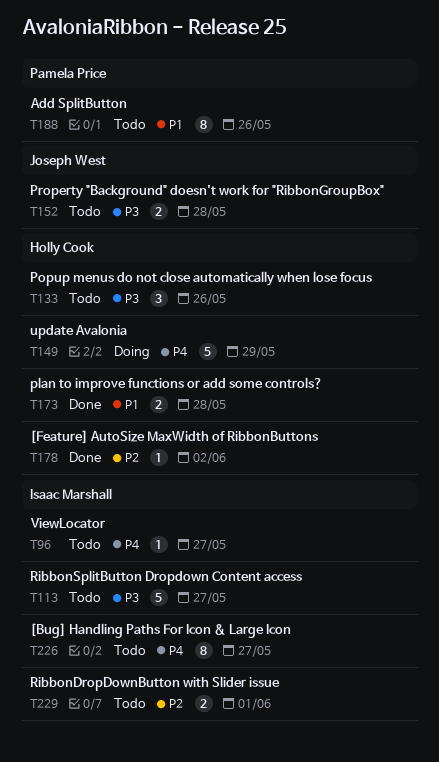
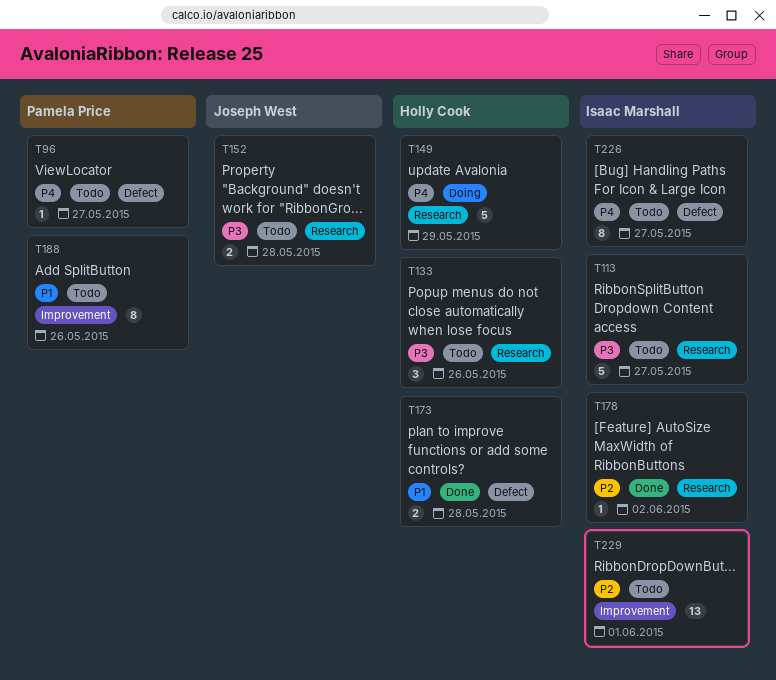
T96, owner: Isaac Marshall -> Pamela Price
T178, owner: Holly Cook -> Isaac Marshall
T229, estimate: 2 -> 13

